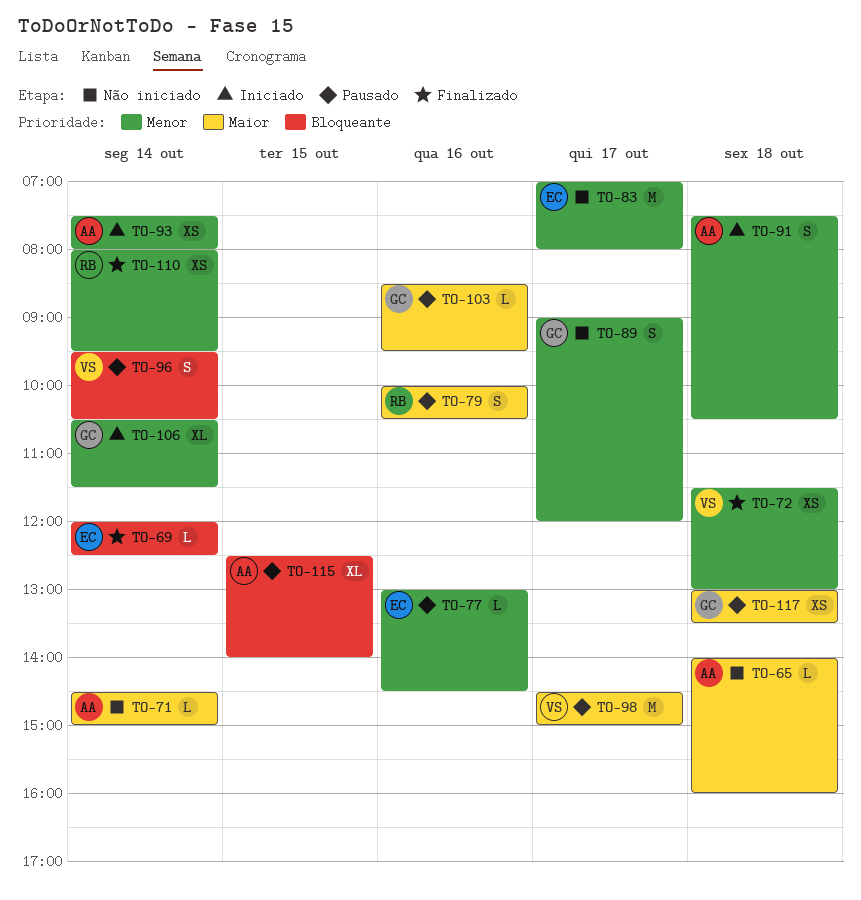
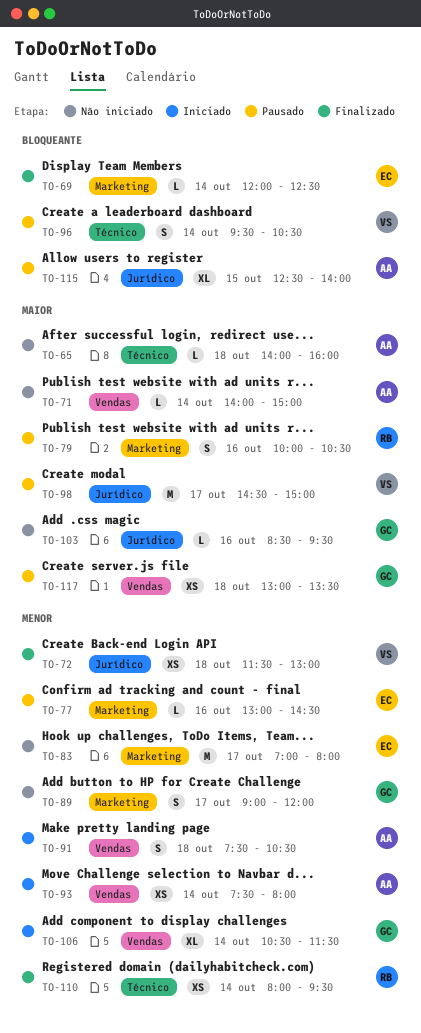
TO-71, begins: 14:30 -> 14:00
TO-103, status: Pausado -> Não iniciado

